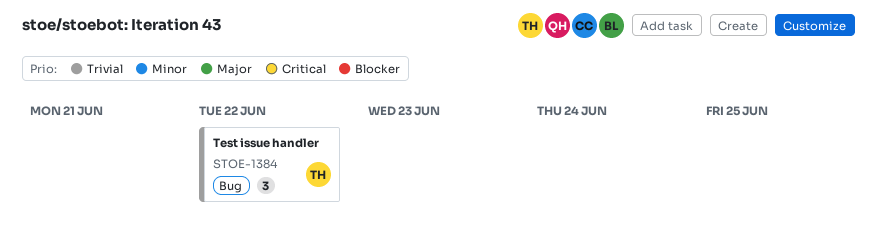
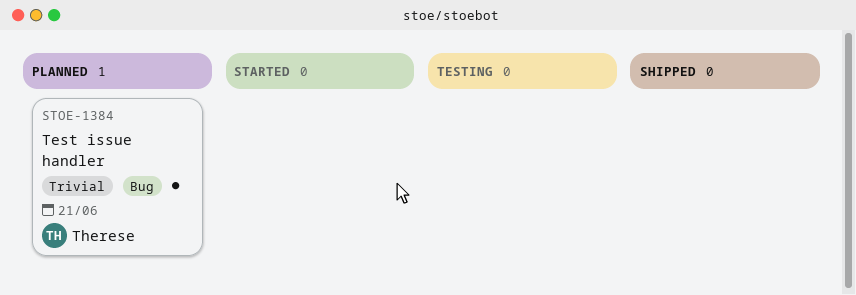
STOE-1384, estimate: 3 -> 1
STOE-1384, due: Jun 22 -> Jun 21

